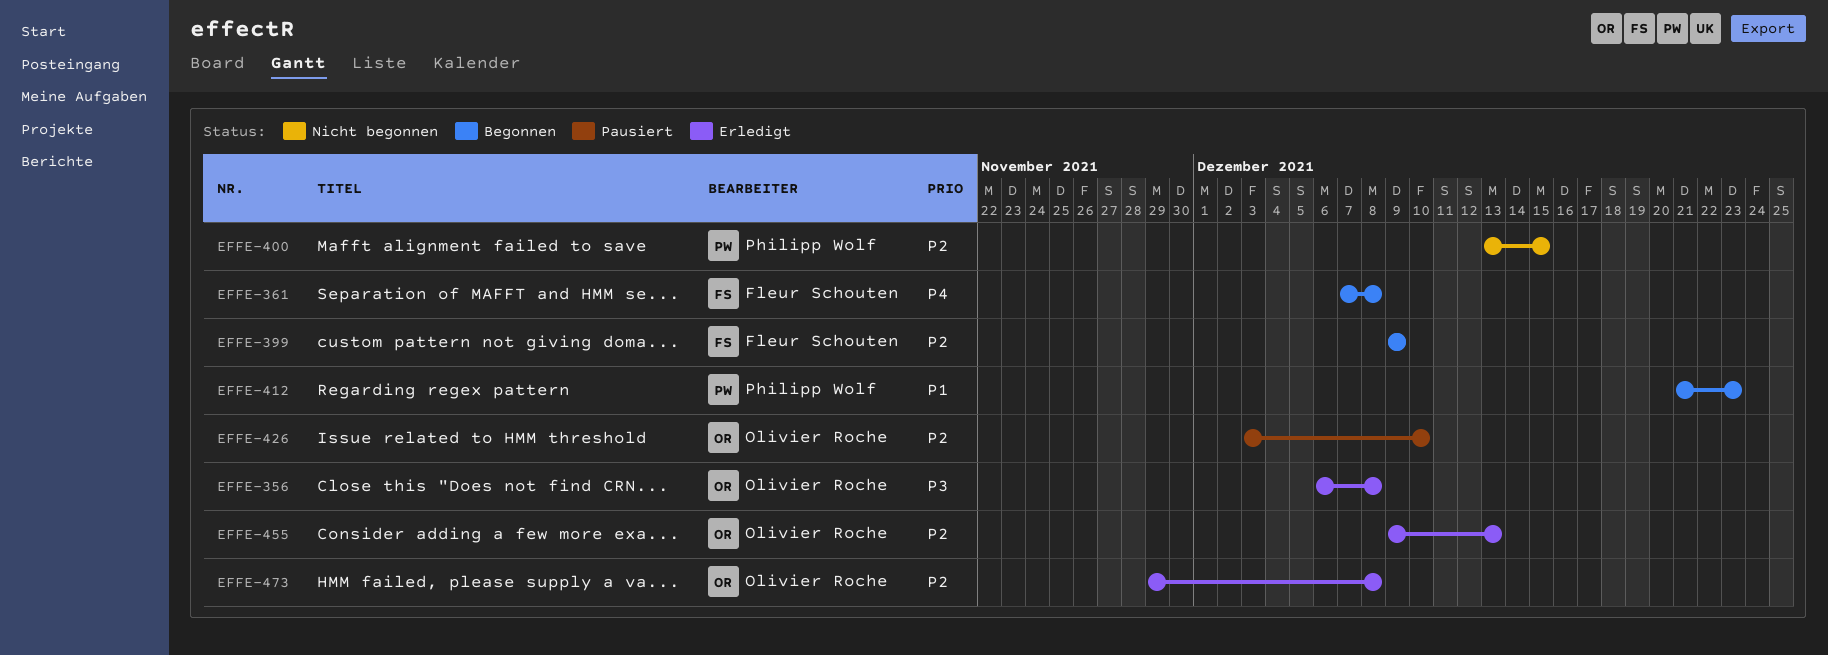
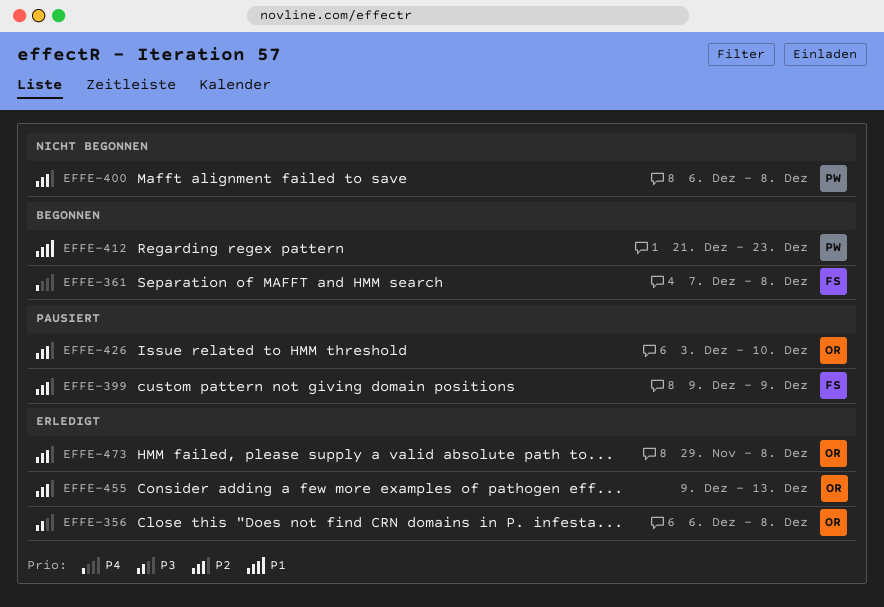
EFFE-399, status: Begonnen -> Pausiert
EFFE-400, start: Dec 13 -> Dec 6
EFFE-400, due: Dec 15 -> Dec 8

